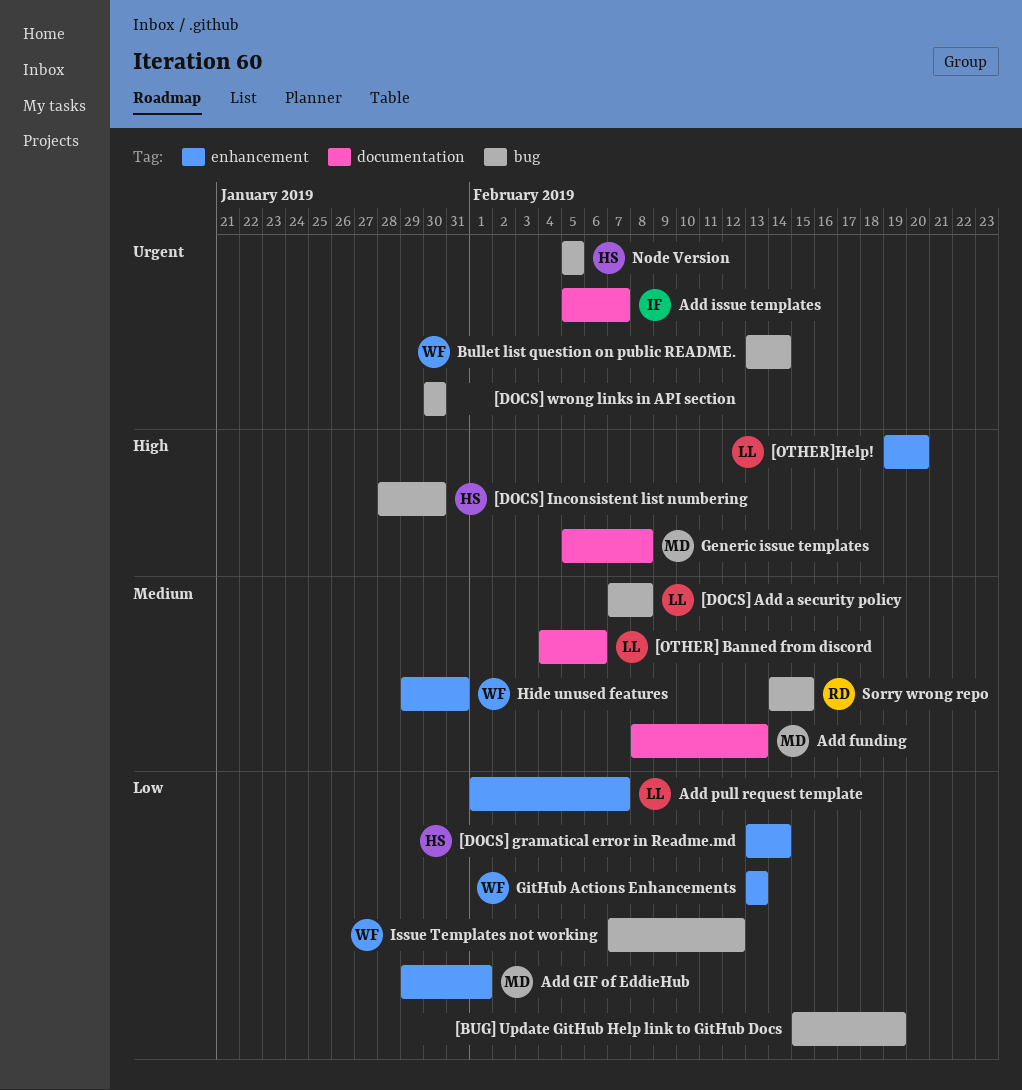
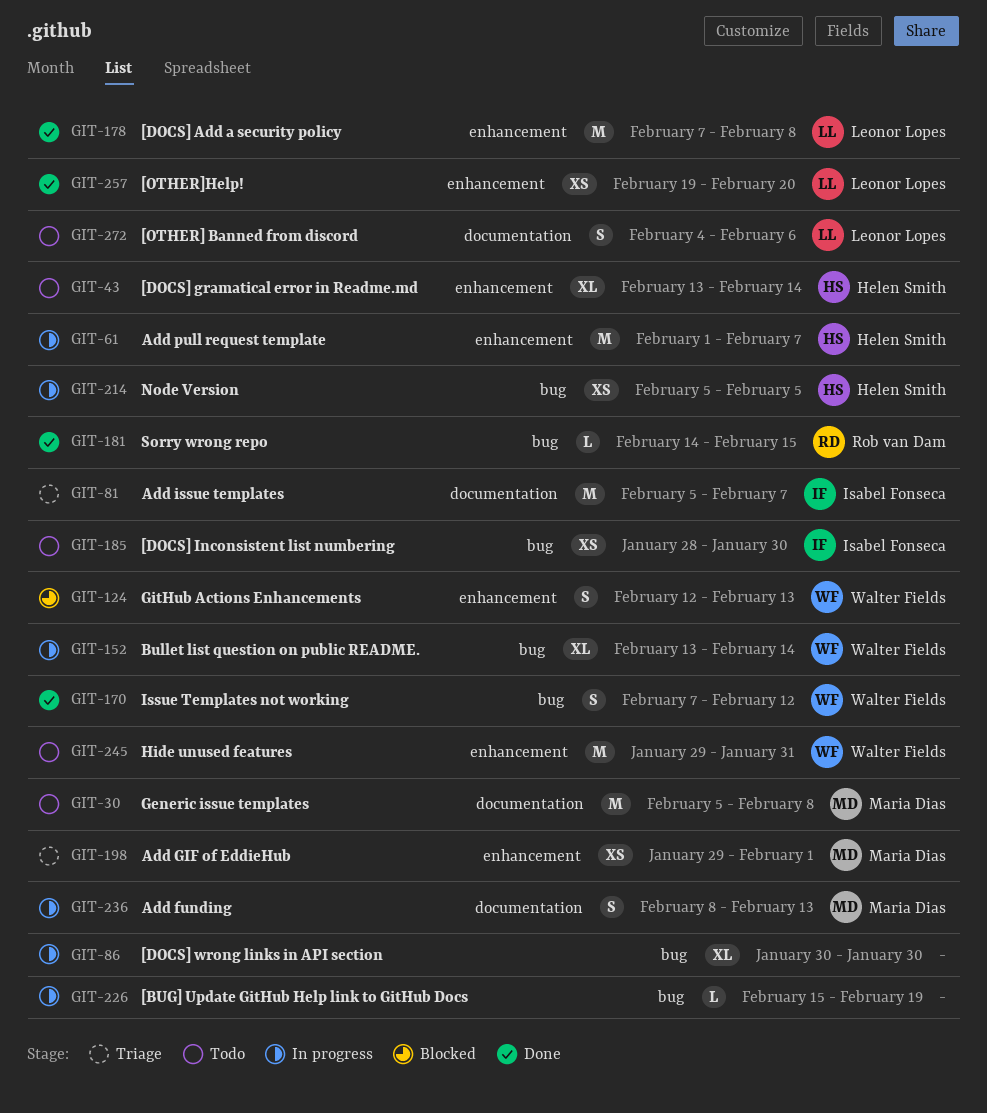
[DOCS] Add a security policy, label: bug -> enhancement
[DOCS] Inconsistent list numbering, owner: Helen Smith -> Isabel Fonseca
Add pull request template, owner: Leonor Lopes -> Helen Smith
GitHub Actions Enhancements, start: Feb 13 -> Feb 12

